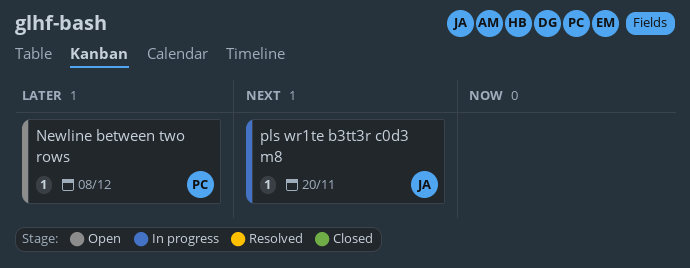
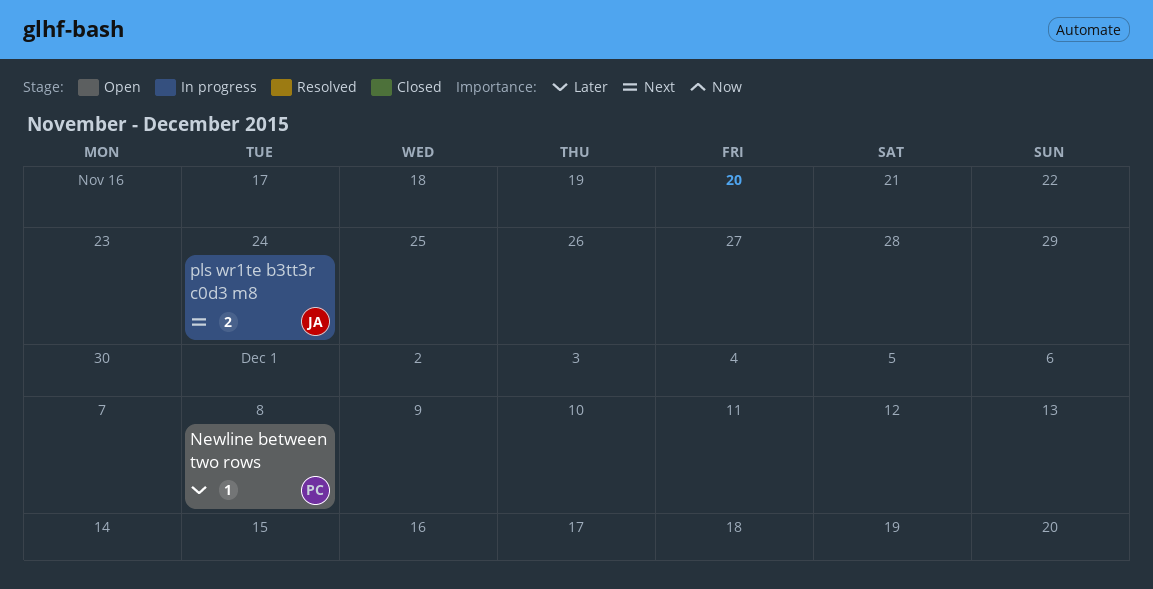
pls wr1te b3tt3r c0d3 m8, estimate: 1 -> 2
pls wr1te b3tt3r c0d3 m8, due: Nov 20 -> Nov 24

